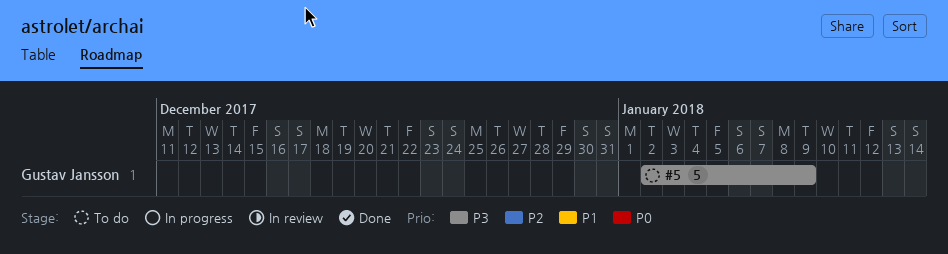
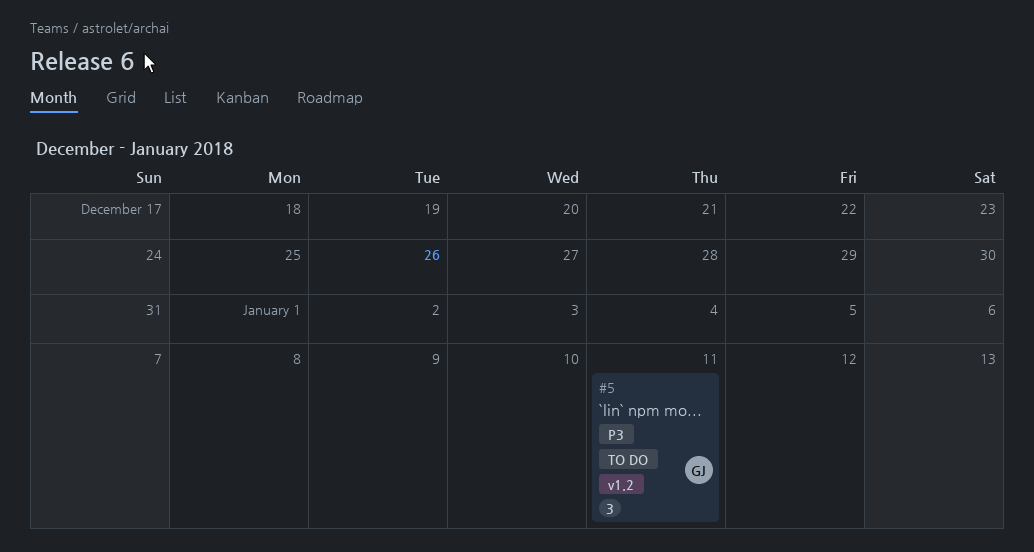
#5, estimate: 5 -> 3
#5, due: Jan 9 -> Jan 11

